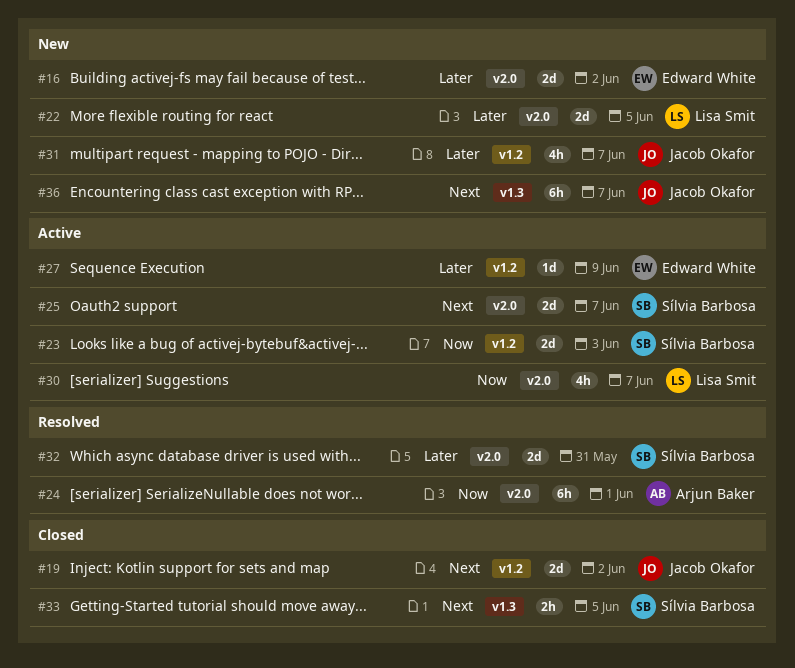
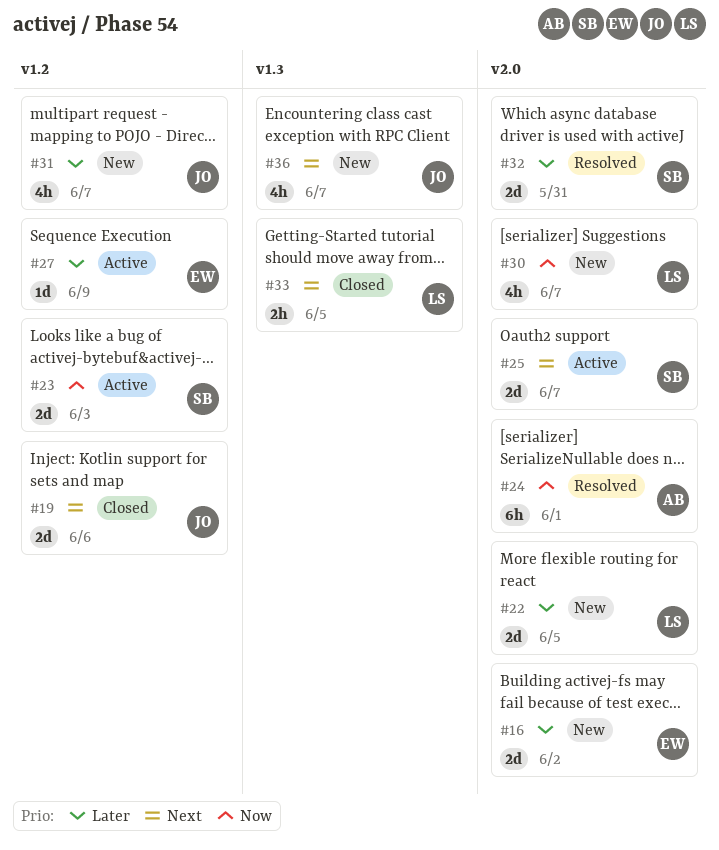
#19, due: Jun 2 -> Jun 6
#30, status: Active -> New
#33, owner: Sílvia Barbosa -> Lisa Smit
#36, estimate: 6h -> 4h

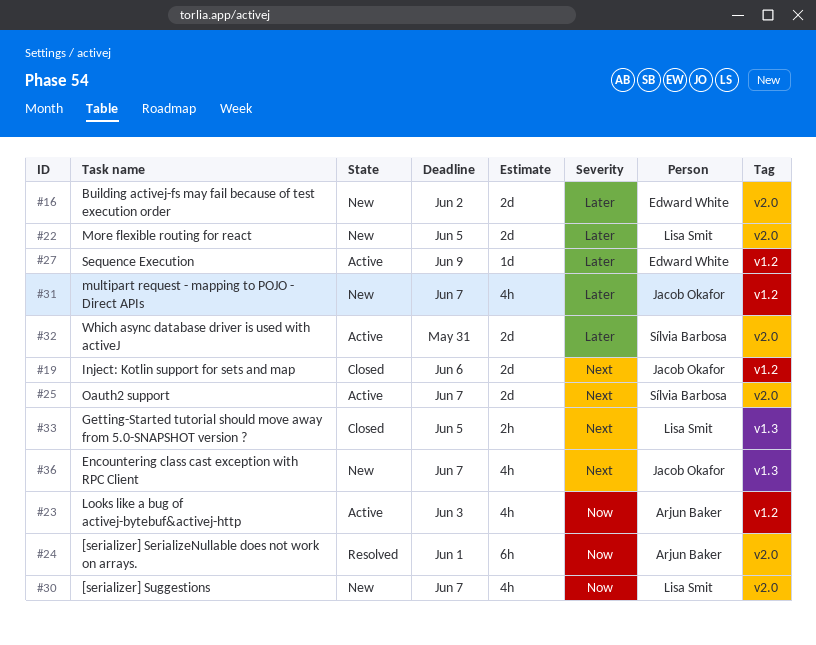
#23, owner: Sílvia Barbosa -> Arjun Baker
#23, estimate: 2d -> 4h
#32, status: Resolved -> Active

